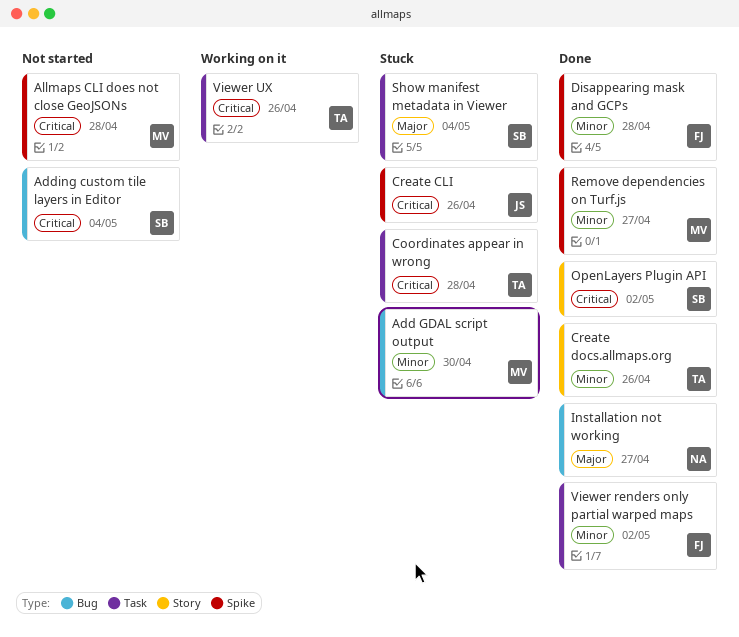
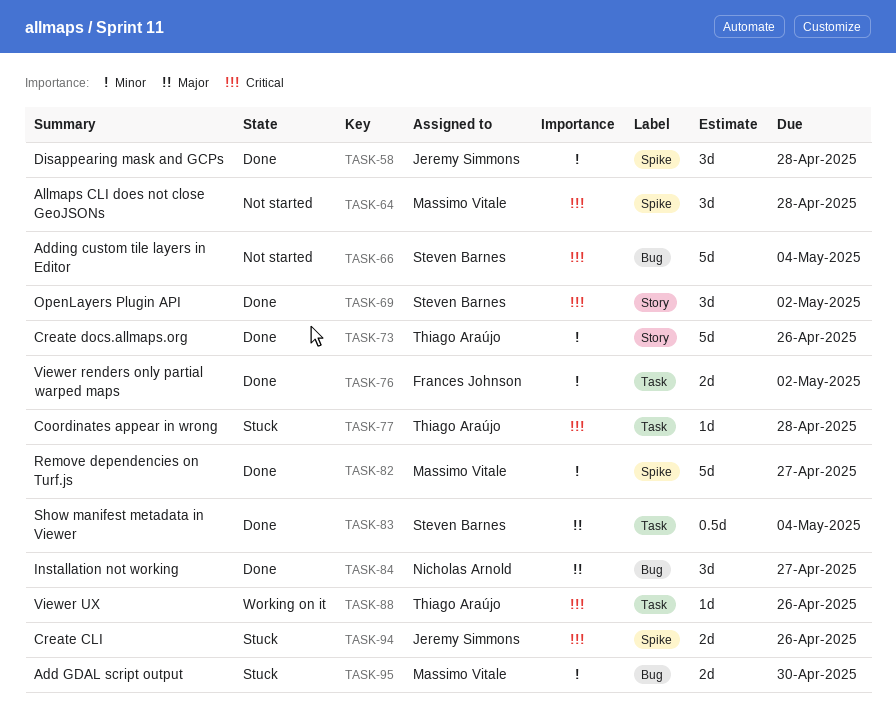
Disappearing mask and GCPs, owner: Frances Johnson -> Jeremy Simmons
Show manifest metadata in Viewer, status: Stuck -> Done

